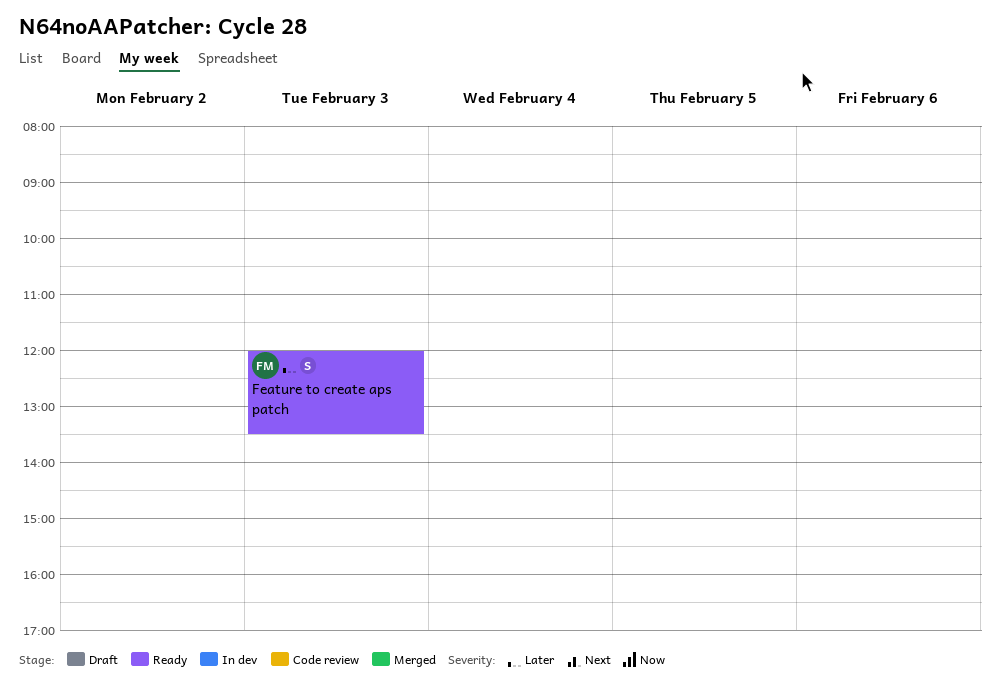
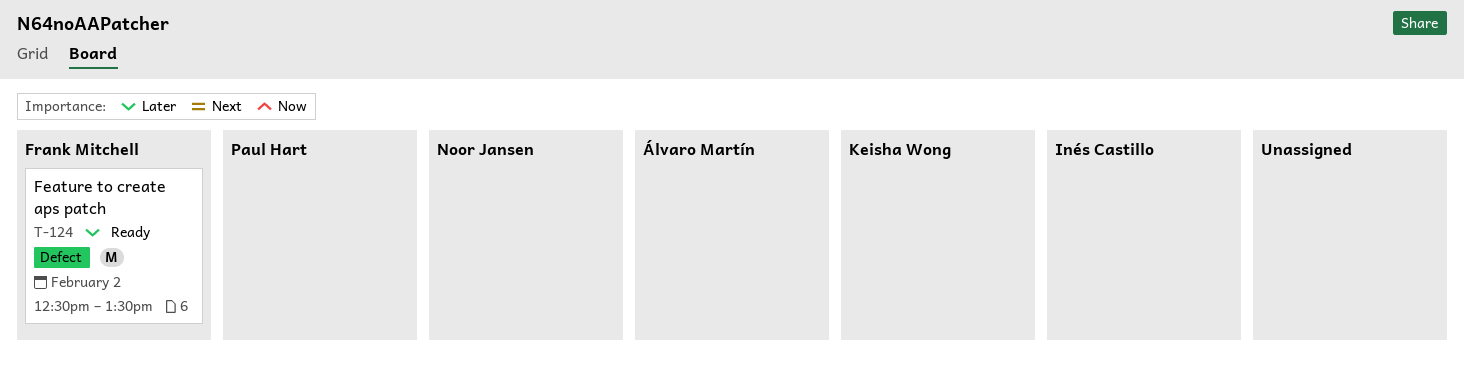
Feature to create aps patch, estimate: S -> M
Feature to create aps patch, day: Feb 3 -> Feb 2
Feature to create aps patch, begins: 12:00 -> 12:30

